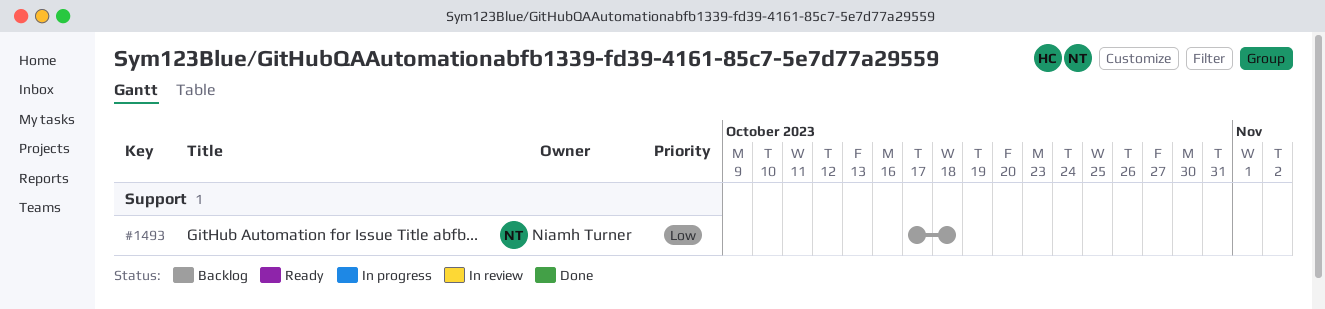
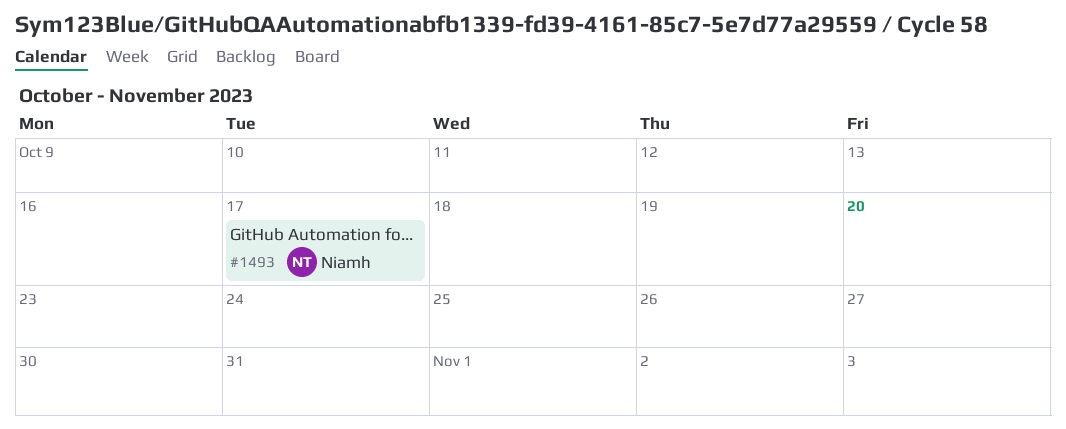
#1493, due: Oct 18 -> Oct 17

